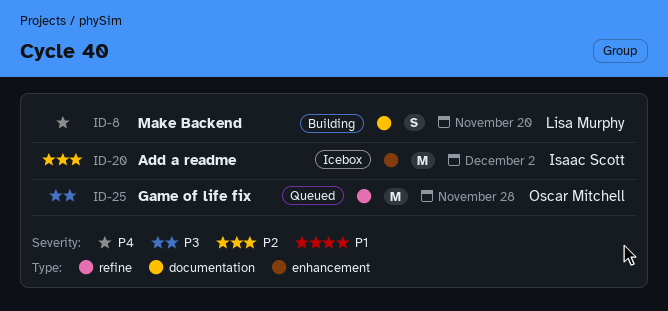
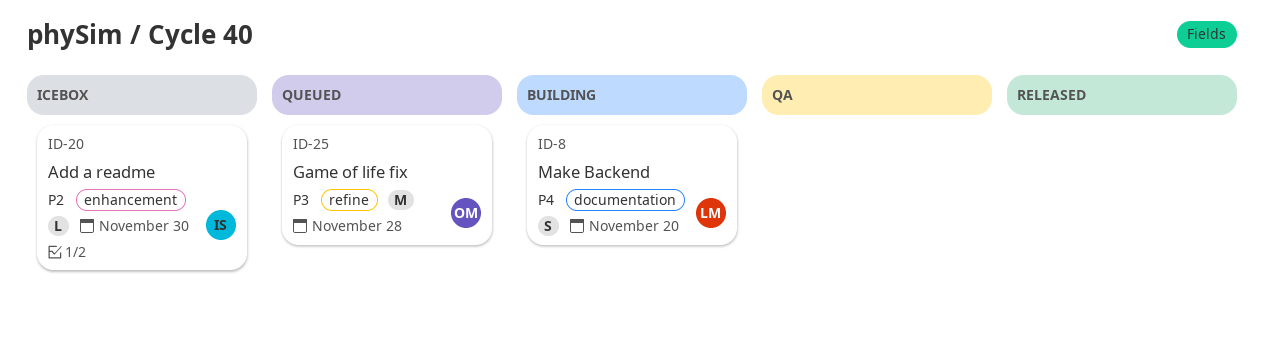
ID-20, estimate: M -> L
ID-20, due: Dec 2 -> Nov 30

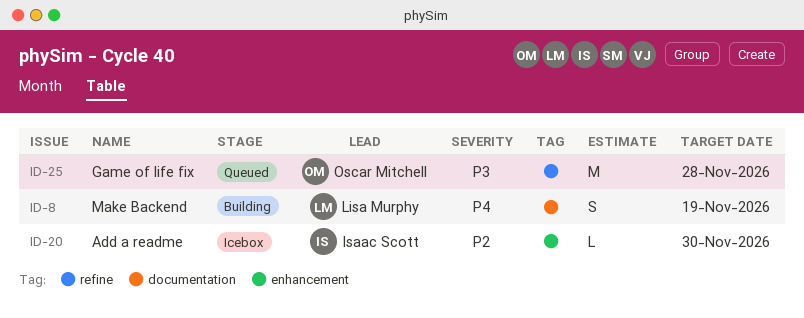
ID-8, due: Nov 20 -> Nov 19

